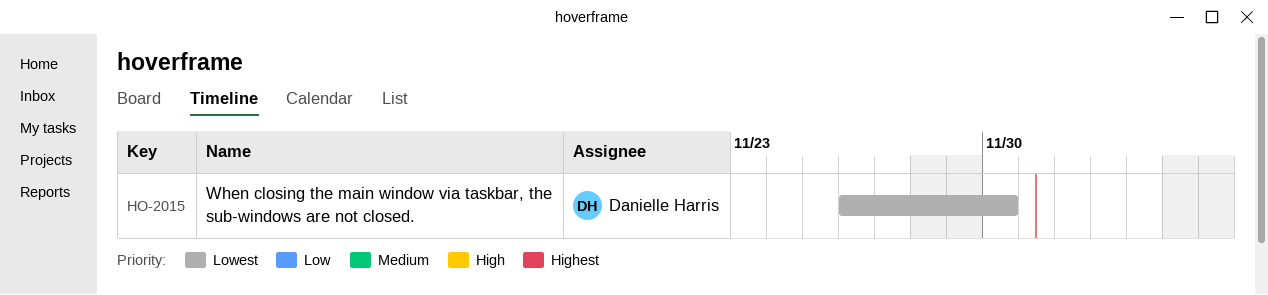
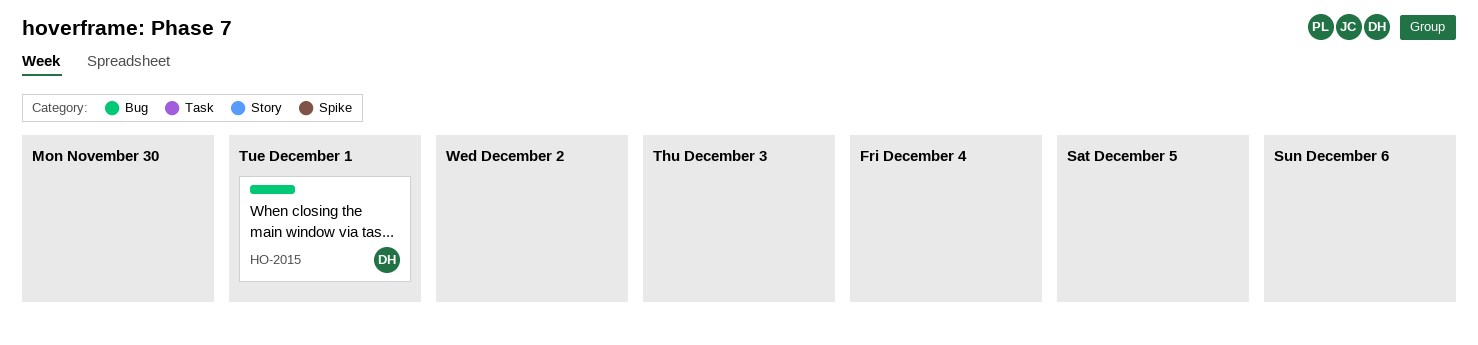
HO-2015, due: Nov 30 -> Dec 1

